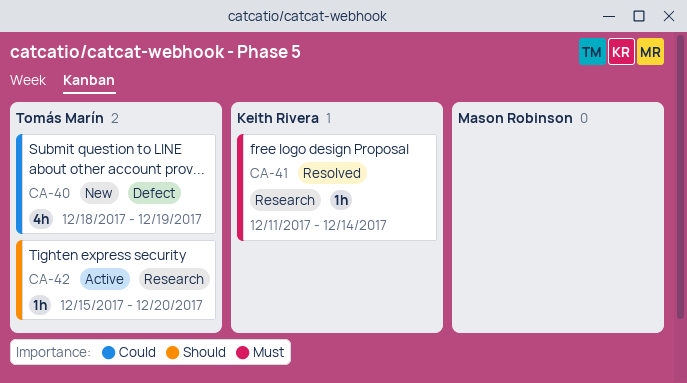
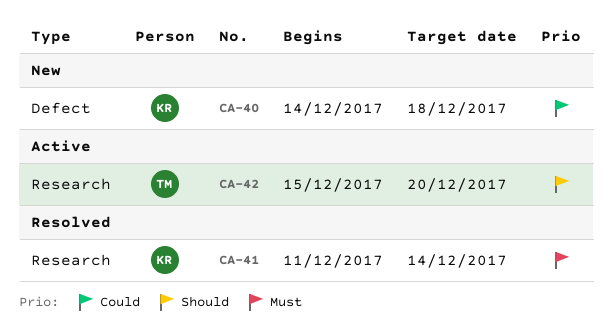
CA-40, owner: Tomás Marín -> Keith Rivera
CA-40, start: Dec 18 -> Dec 14
CA-40, due: Dec 19 -> Dec 18

